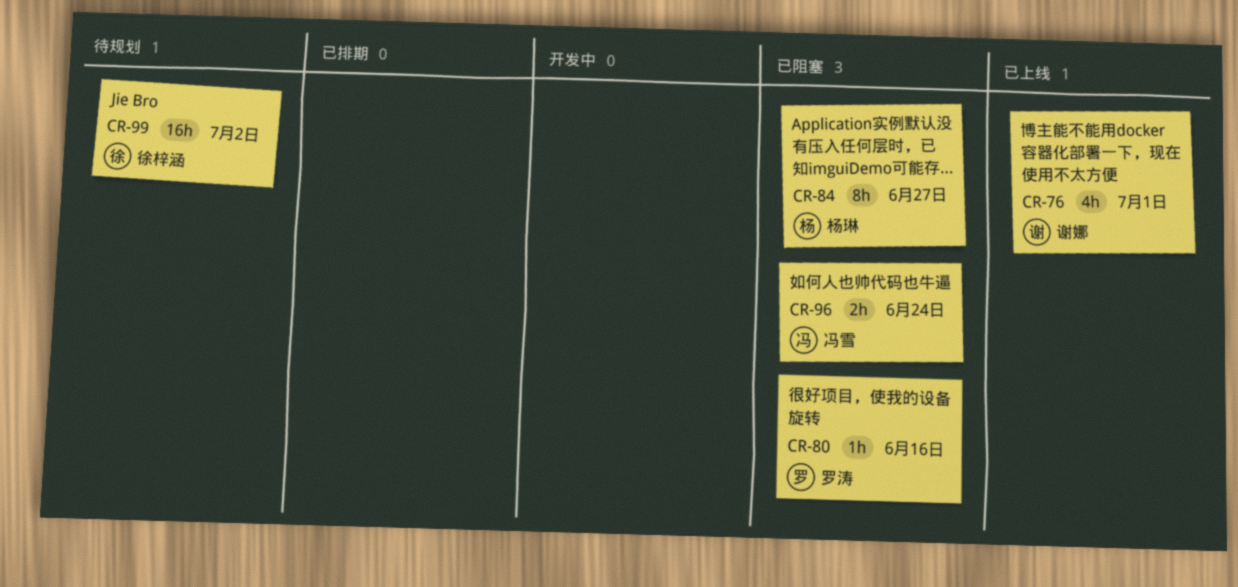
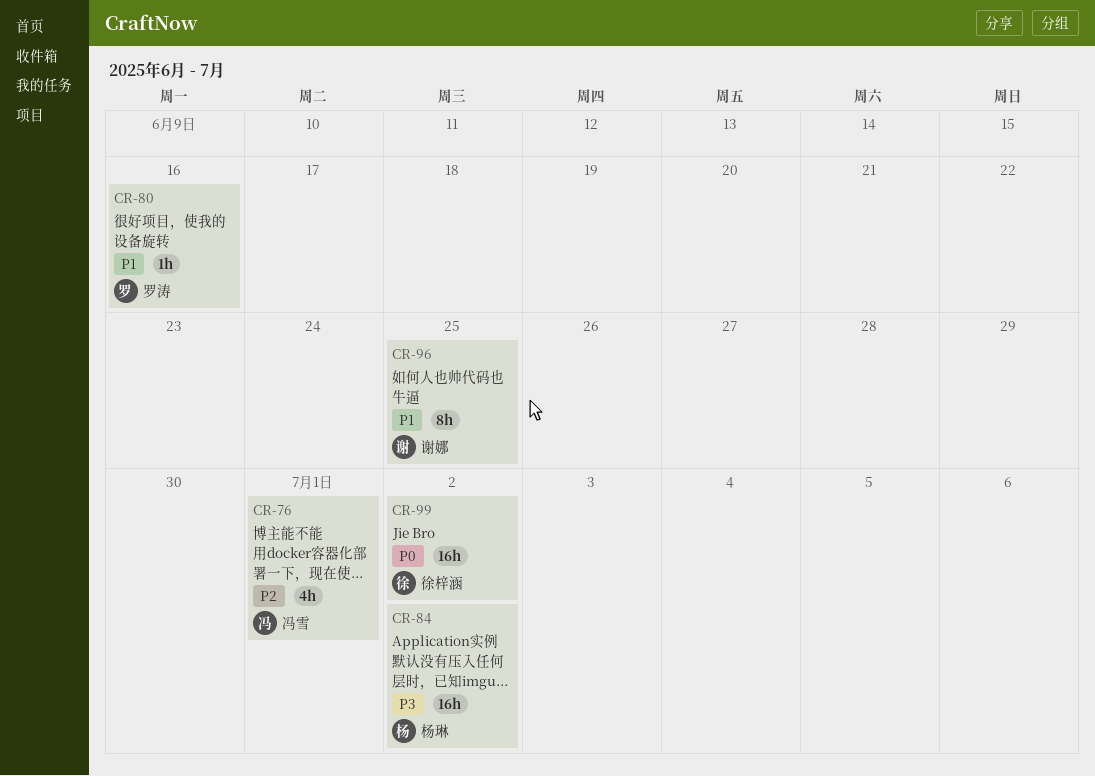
CR-76, owner: 谢娜 -> 冯雪
CR-84, estimate: 8h -> 16h
CR-84, due: Jun 27 -> Jul 2
CR-96, owner: 冯雪 -> 谢娜
CR-96, estimate: 2h -> 8h
CR-96, due: Jun 24 -> Jun 25

